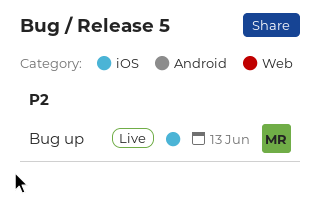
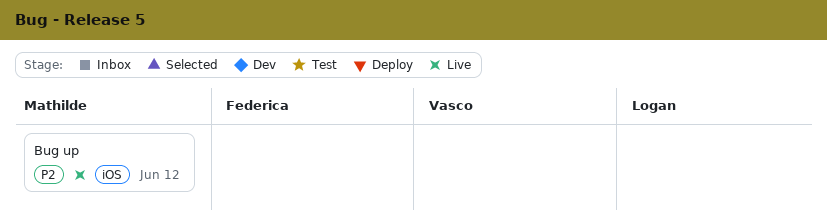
Bug up, due: Jun 13 -> Jun 12

